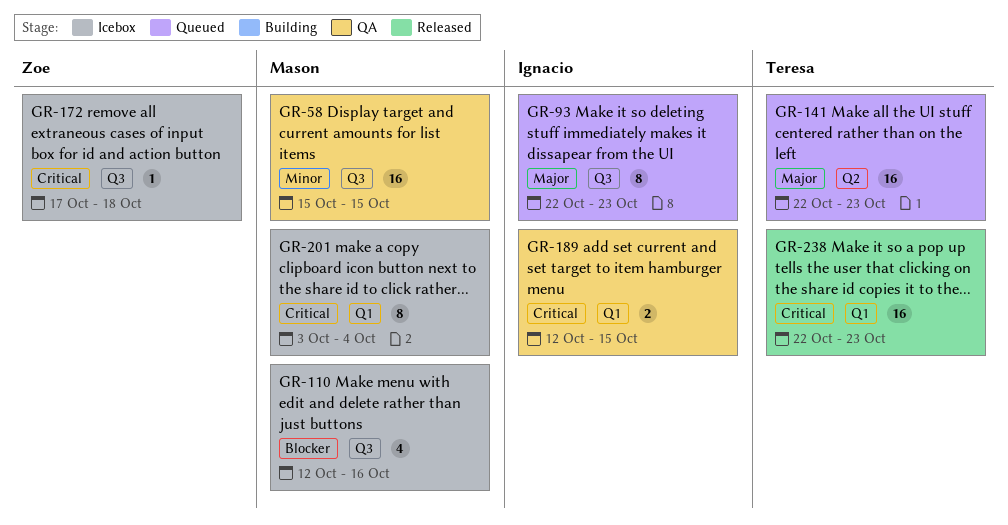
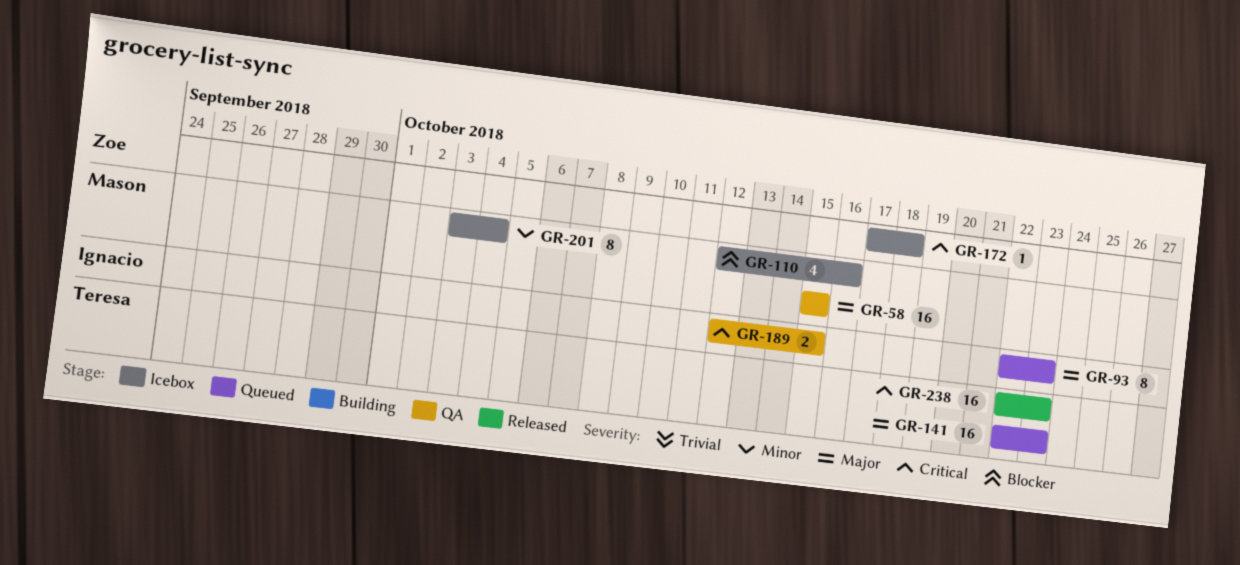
GR-58, priority: Minor -> Major
GR-201, priority: Critical -> Minor

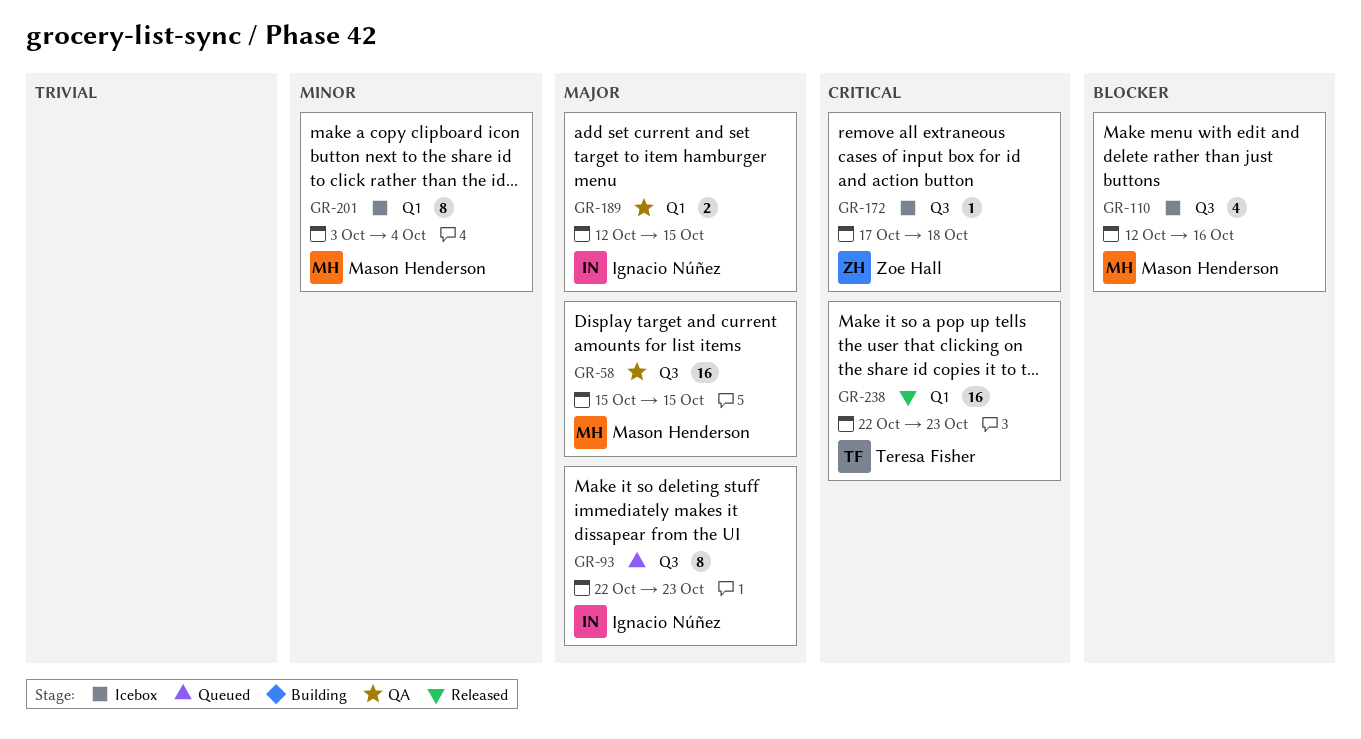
GR-141: present -> none
GR-189, priority: Critical -> Major

